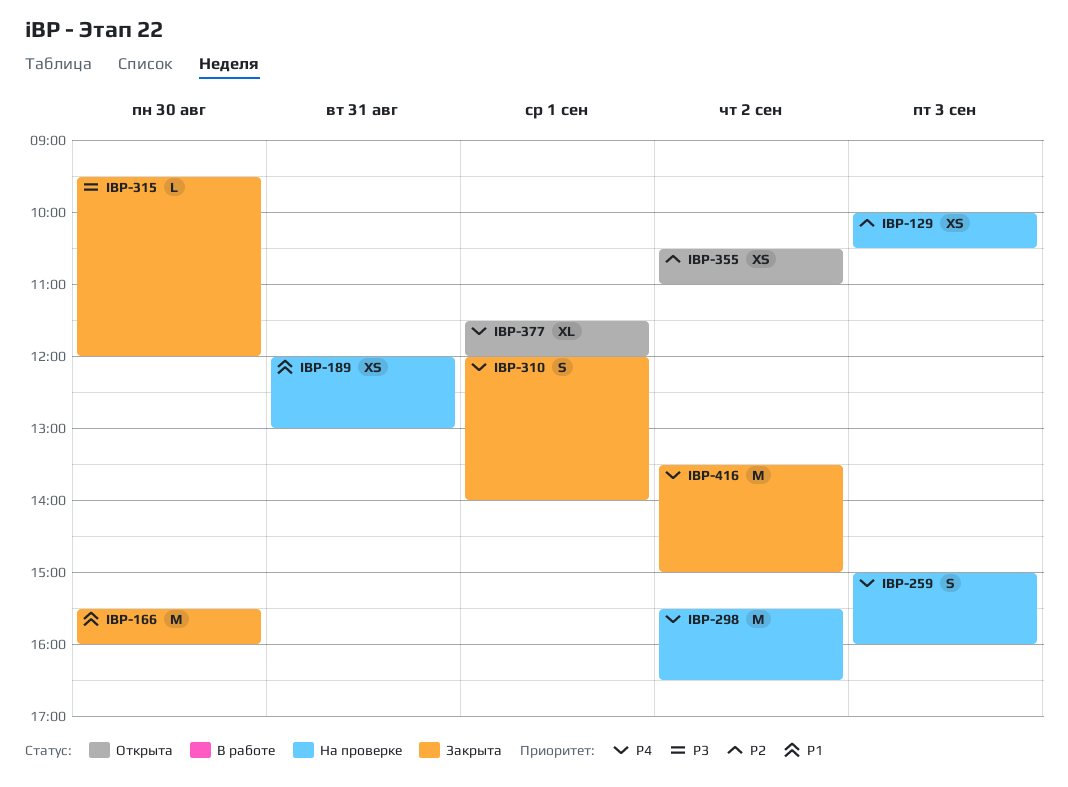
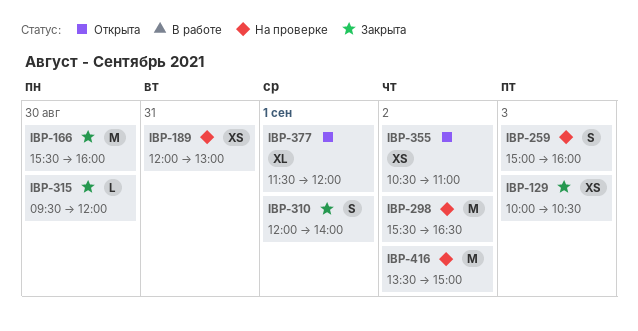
IBP-129, status: На проверке -> Закрыта
IBP-416, status: Закрыта -> На проверке

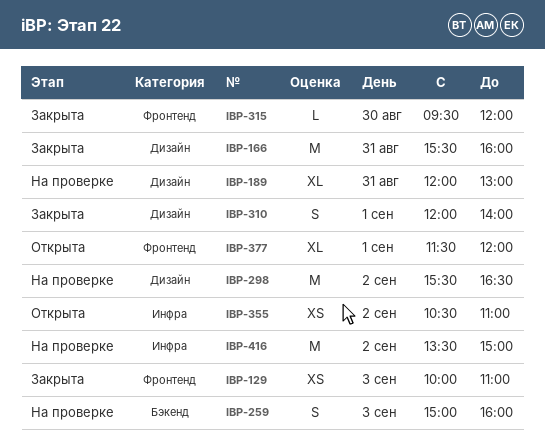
IBP-129, ends: 10:30 -> 11:00
IBP-166, day: Aug 30 -> Aug 31
IBP-189, estimate: XS -> XL

